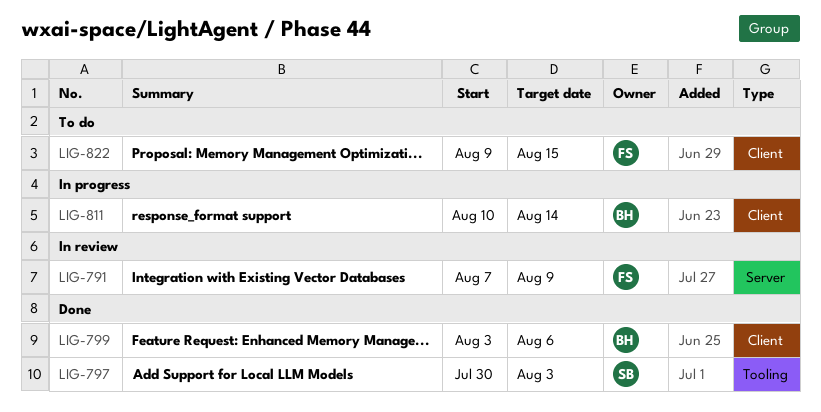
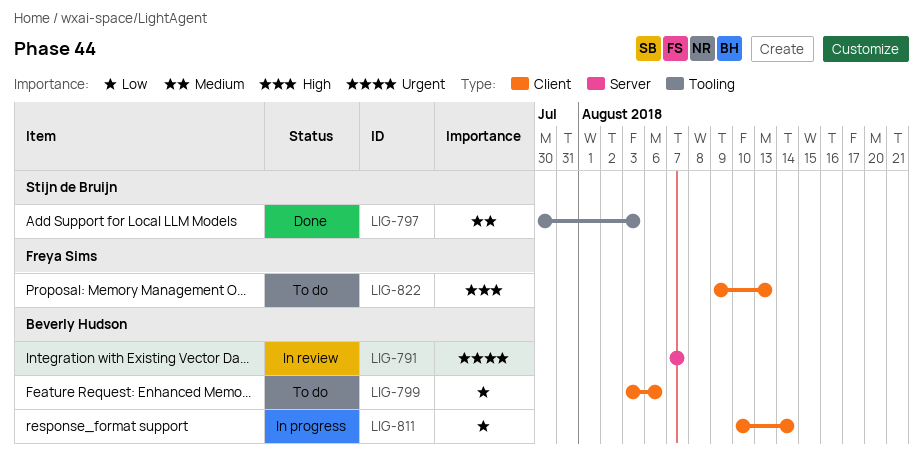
LIG-791, owner: Freya Sims -> Beverly Hudson
LIG-791, due: Aug 9 -> Aug 7
LIG-799, status: Done -> To do
LIG-822, due: Aug 15 -> Aug 13

